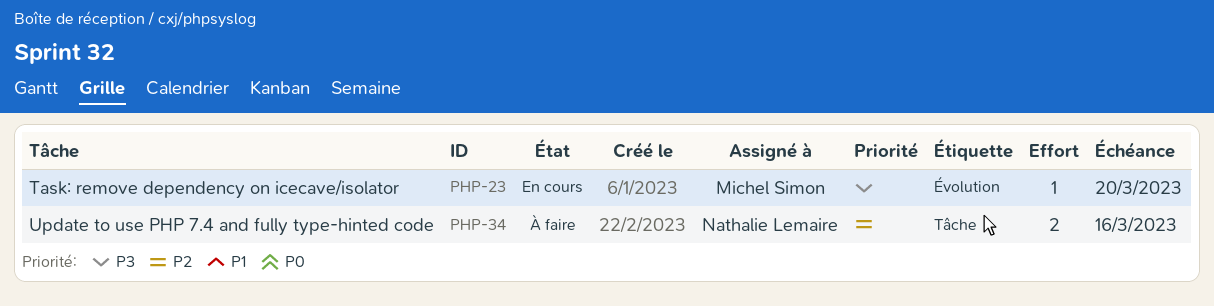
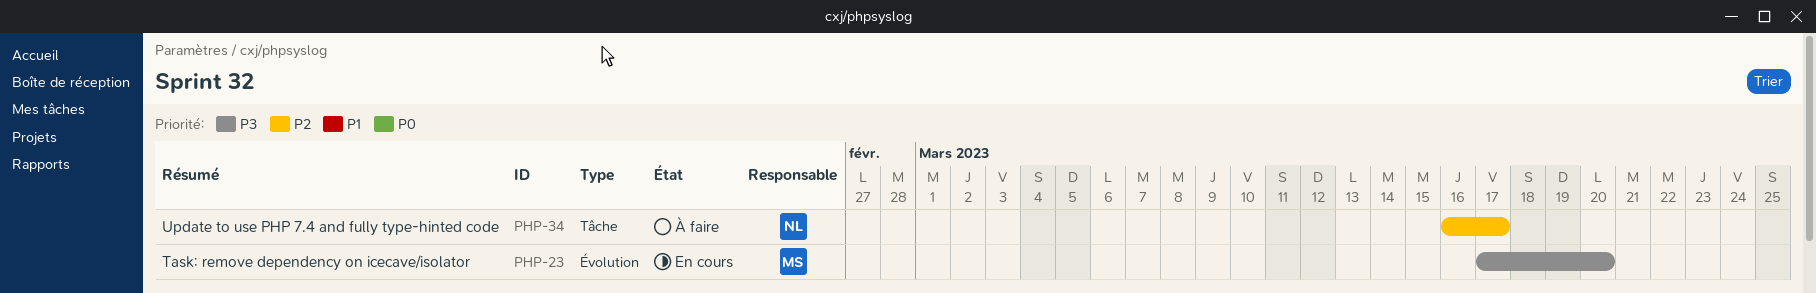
PHP-34, due: Mar 16 -> Mar 17

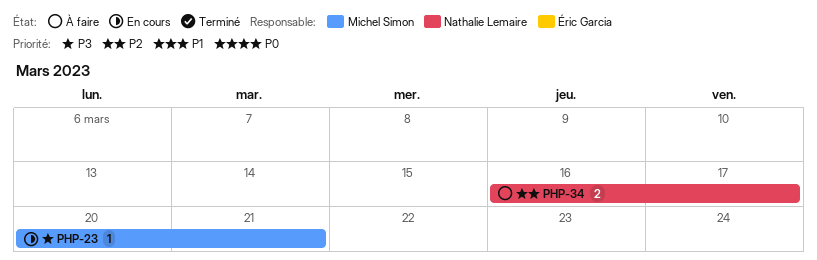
PHP-23, start: Mar 17 -> Mar 20
PHP-23, due: Mar 20 -> Mar 21

